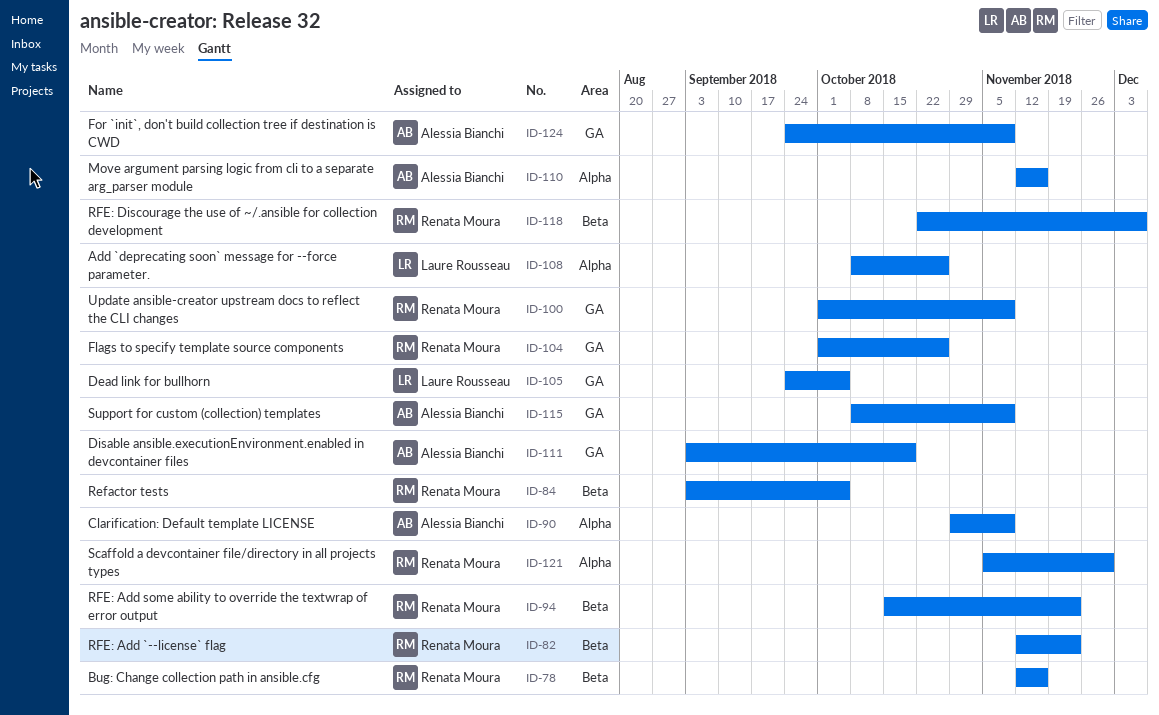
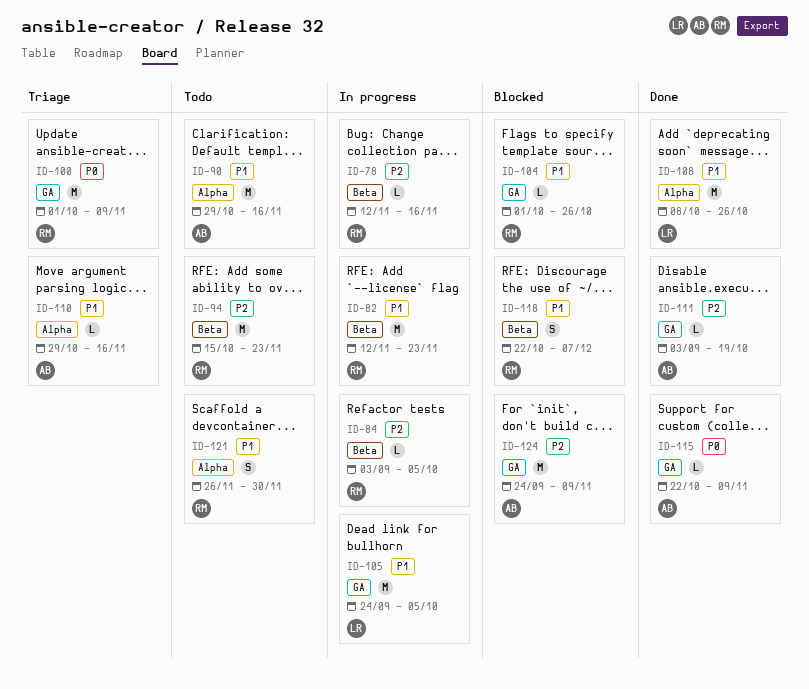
ID-90, due: Nov 9 -> Nov 16
ID-110, start: Nov 12 -> Oct 29
ID-115, start: Oct 8 -> Oct 22
ID-121, start: Nov 5 -> Nov 26

